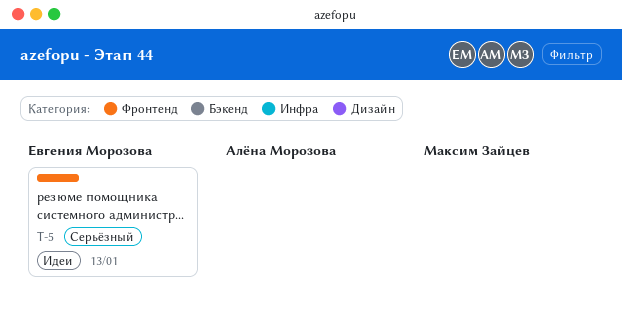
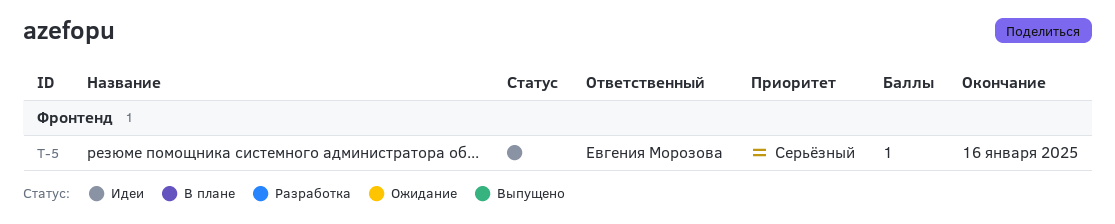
T-5, due: Jan 13 -> Jan 16

